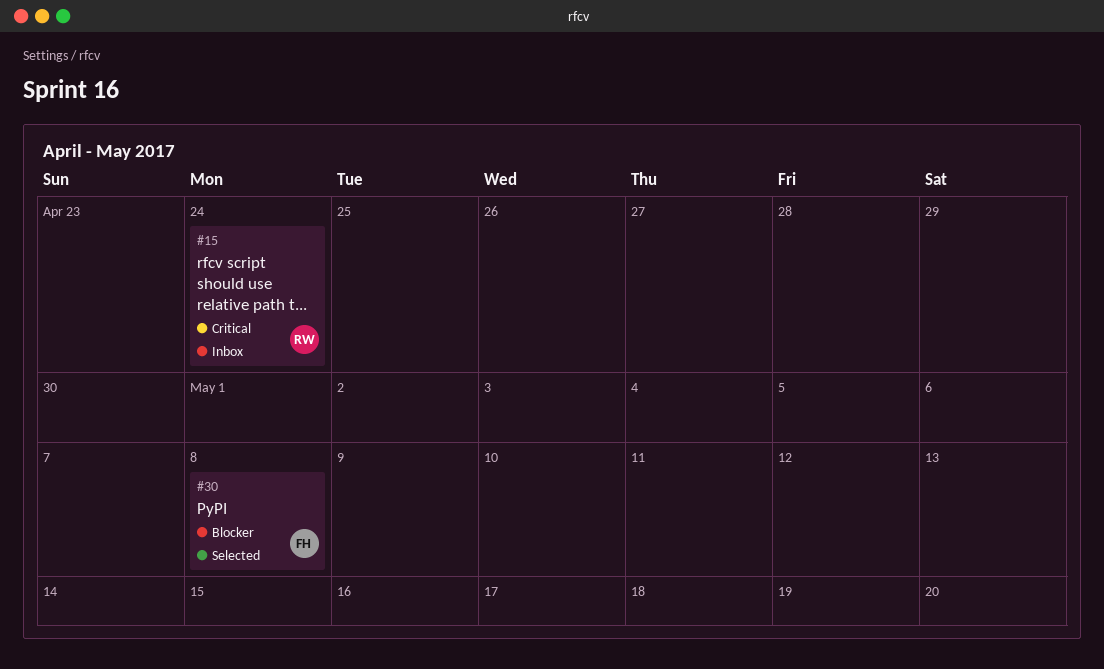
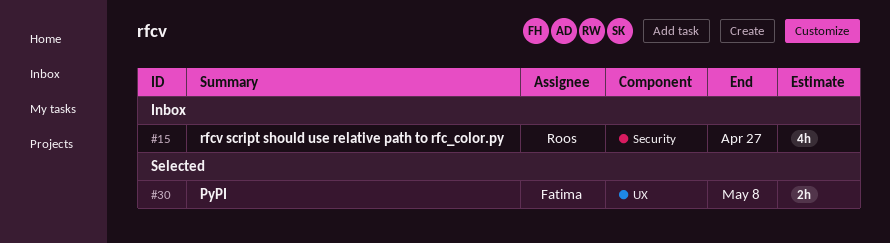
#15, due: Apr 24 -> Apr 27

